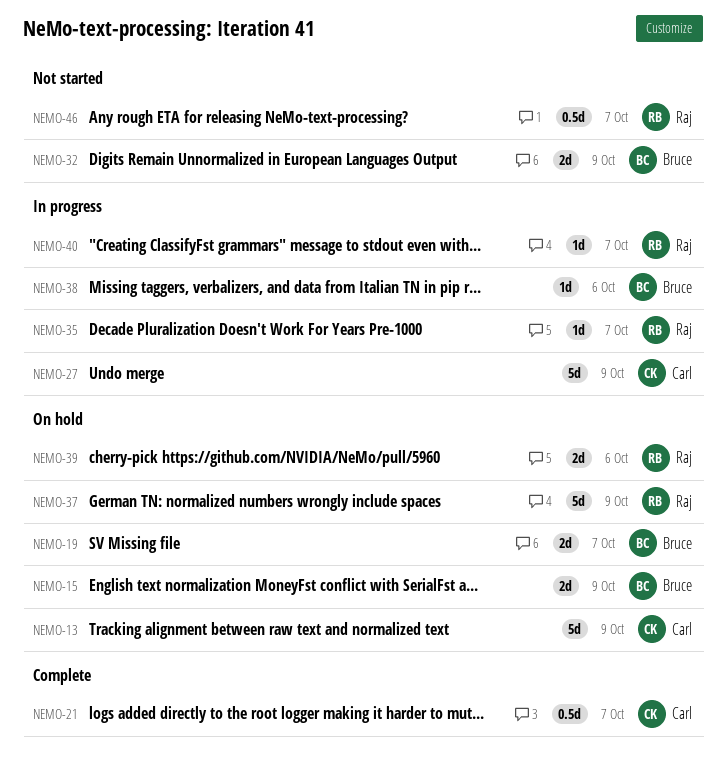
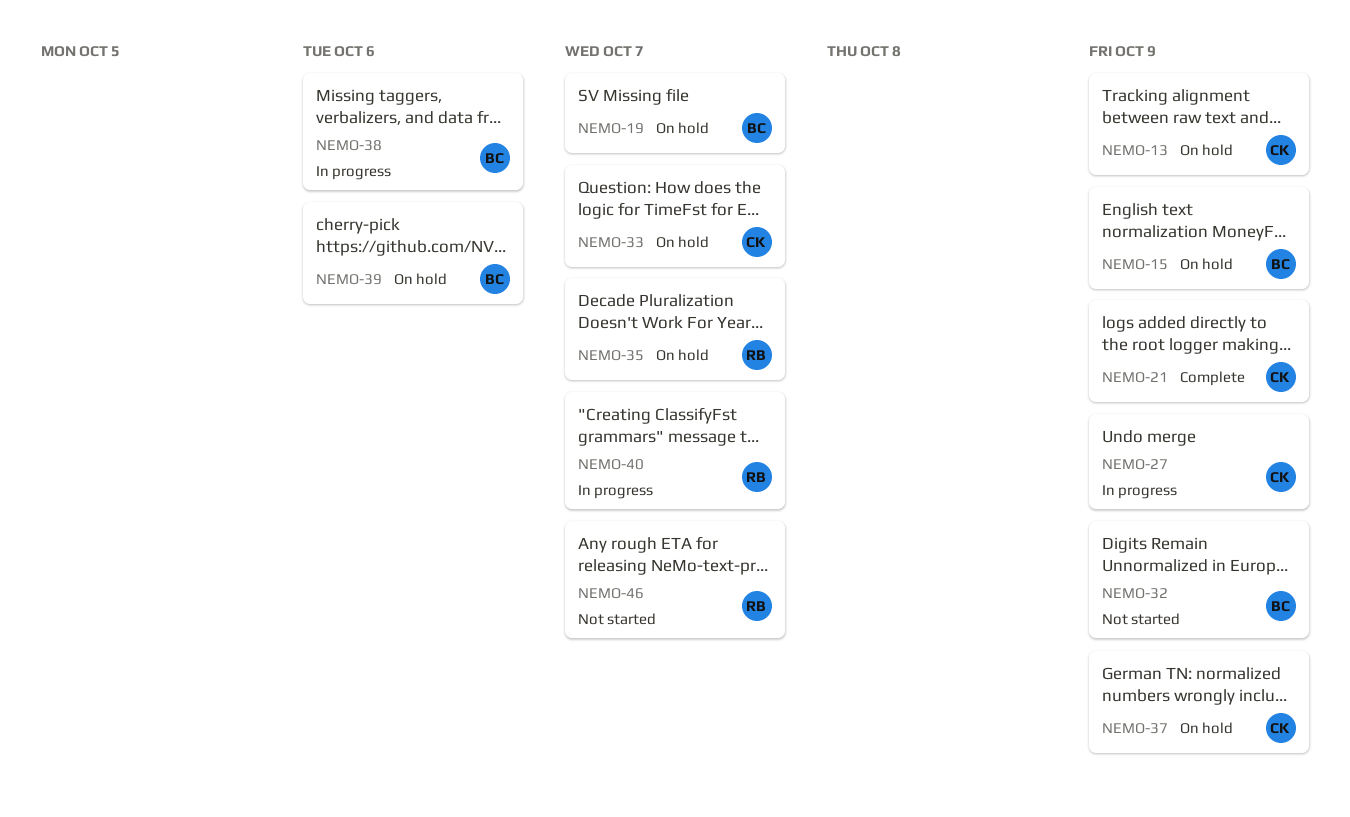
NEMO-21, due: Oct 7 -> Oct 9
NEMO-33: none -> present
NEMO-35, status: In progress -> On hold
NEMO-37, owner: Raj -> Carl
NEMO-39, owner: Raj -> Bruce

